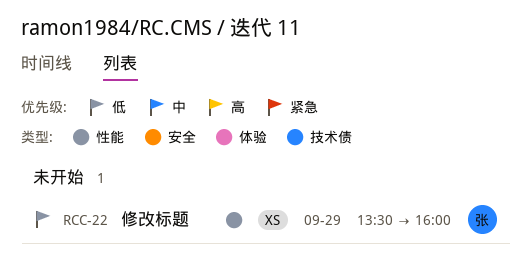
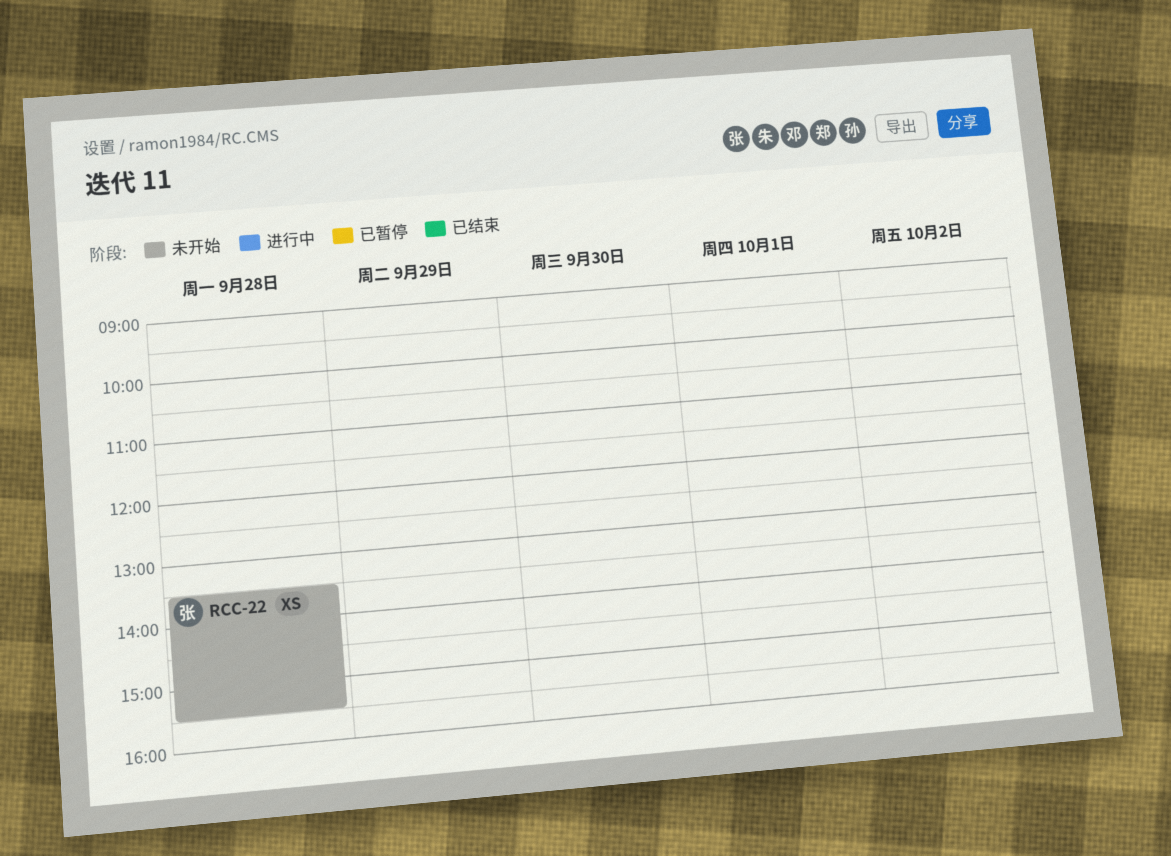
RCC-22, day: Sep 29 -> Sep 28
RCC-22, ends: 16:00 -> 15:30

